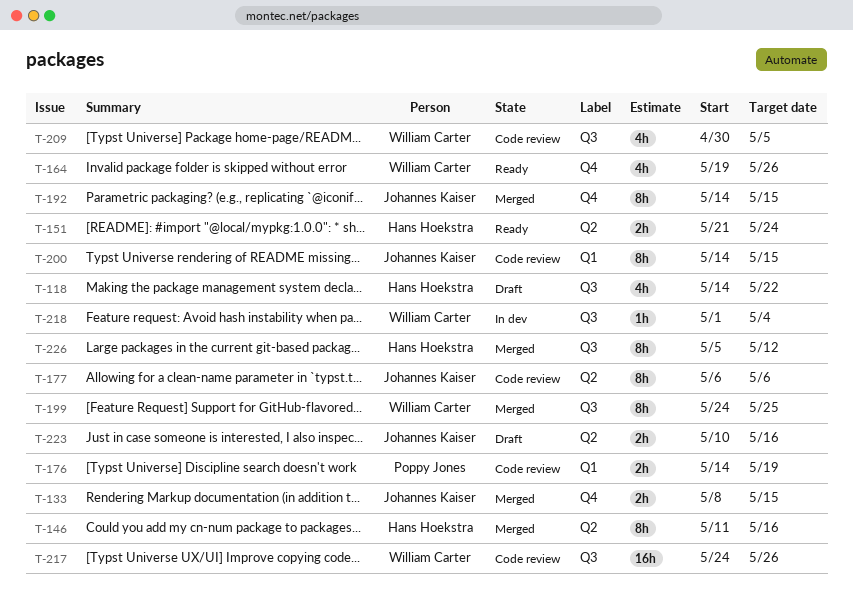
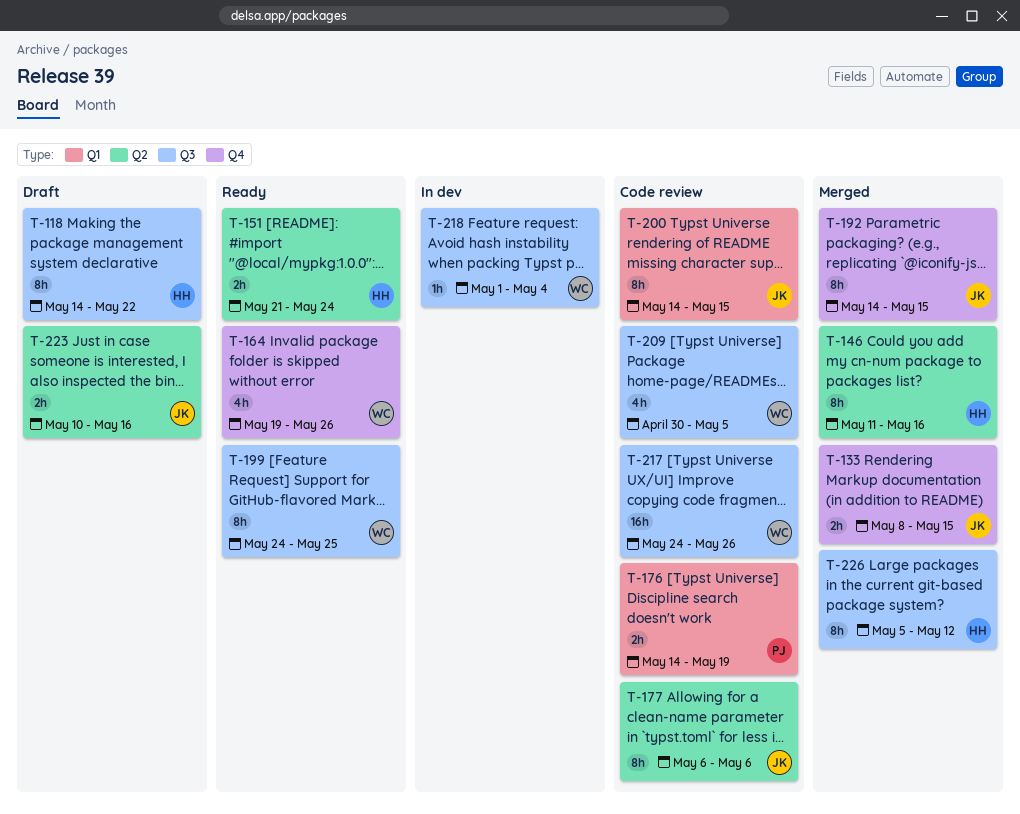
T-118, estimate: 4h -> 8h
T-199, status: Merged -> Ready

